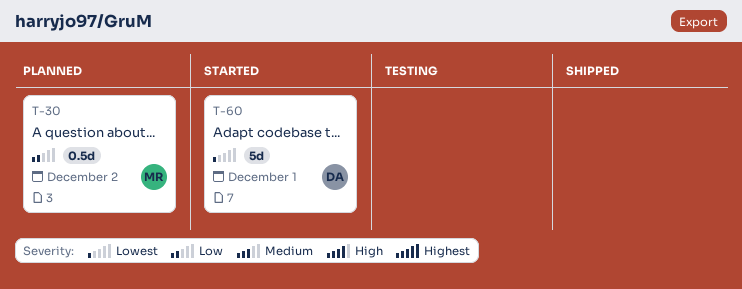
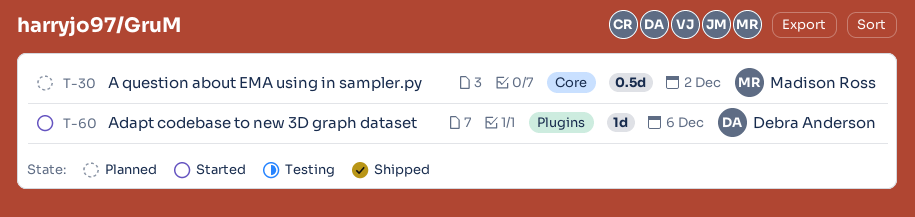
T-60, estimate: 5d -> 1d
T-60, due: Dec 1 -> Dec 6

